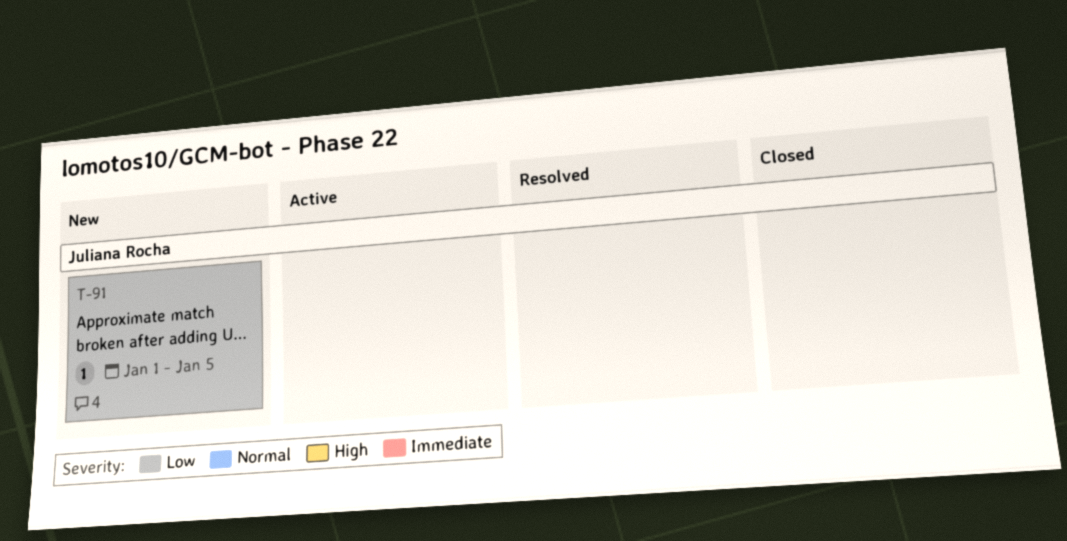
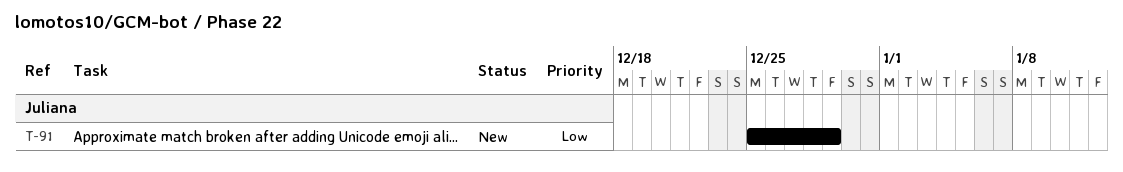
T-91, start: Jan 1 -> Dec 25
T-91, due: Jan 5 -> Dec 29

